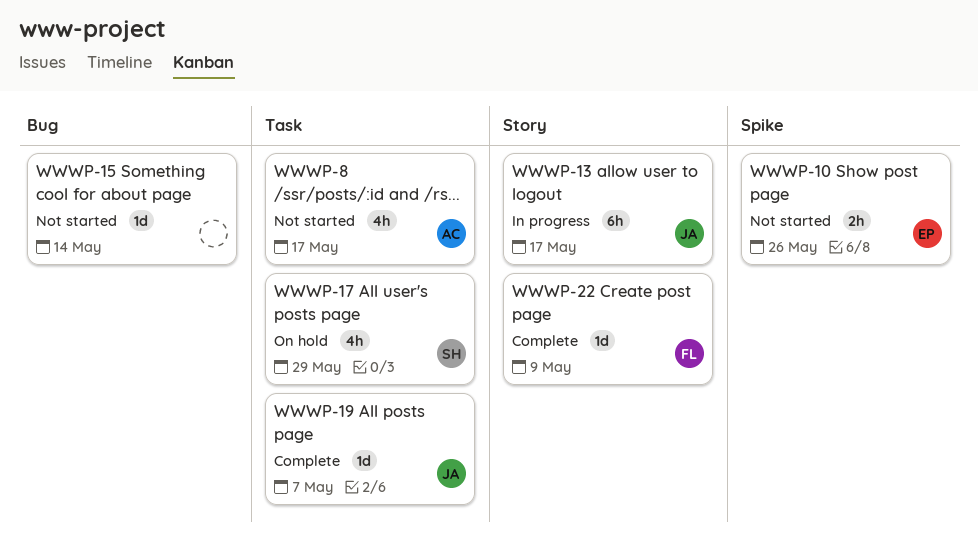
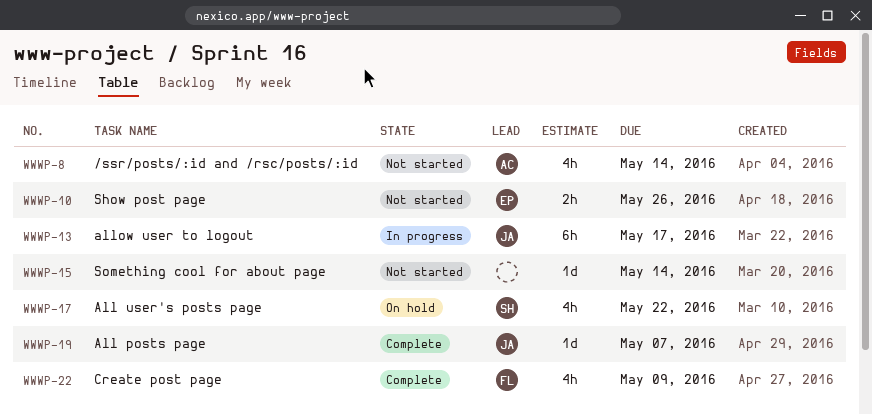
WWWP-8, due: May 17 -> May 14
WWWP-17, due: May 29 -> May 22
WWWP-22, estimate: 1d -> 4h

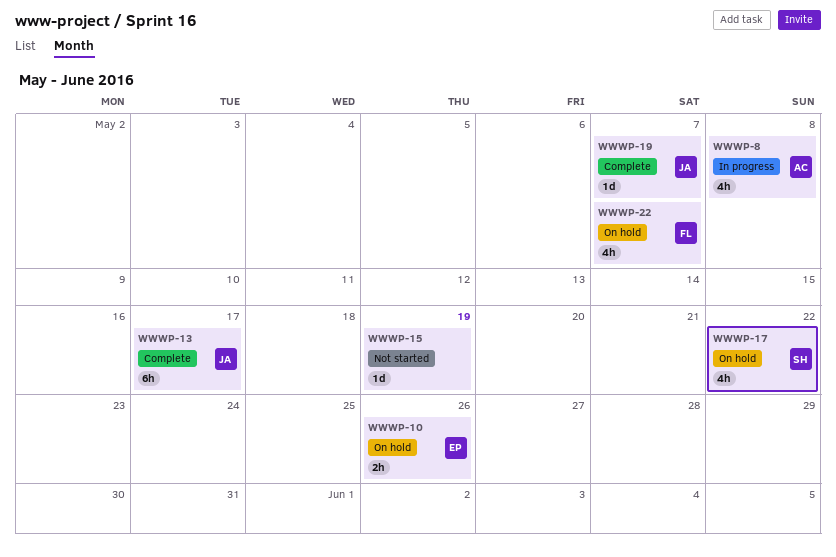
WWWP-8, status: Not started -> In progress
WWWP-8, due: May 14 -> May 8
WWWP-10, status: Not started -> On hold
WWWP-13, status: In progress -> Complete
WWWP-15, due: May 14 -> May 19
WWWP-22, status: Complete -> On hold
WWWP-22, due: May 9 -> May 7

